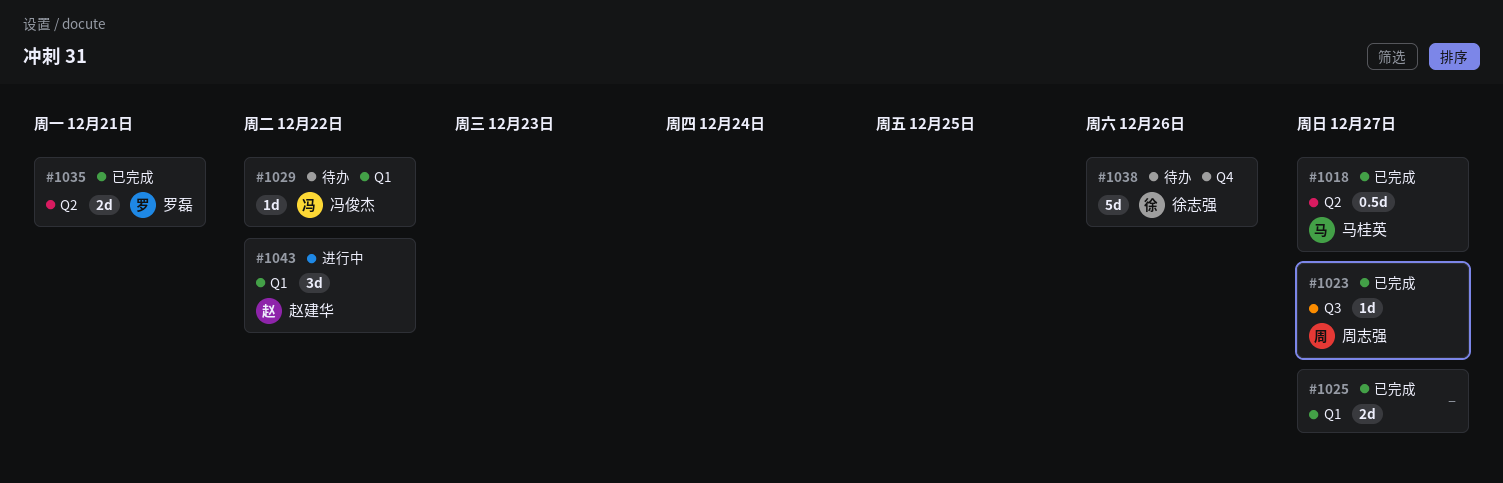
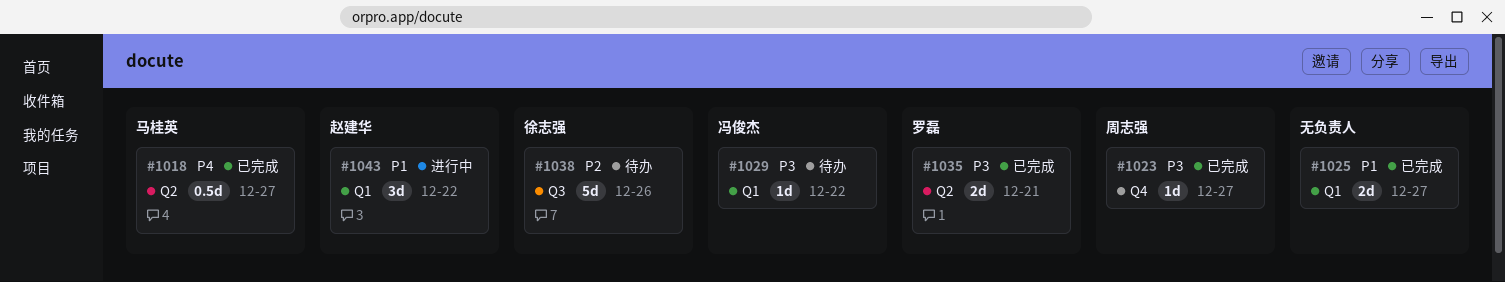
#1023, label: Q3 -> Q4
#1038, label: Q4 -> Q3

